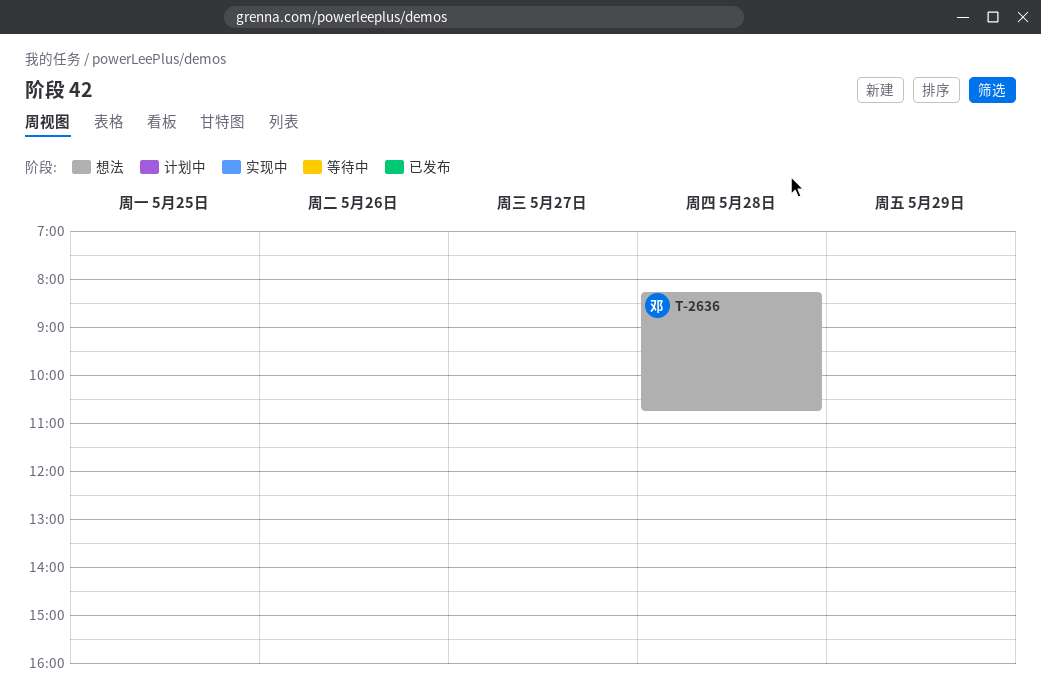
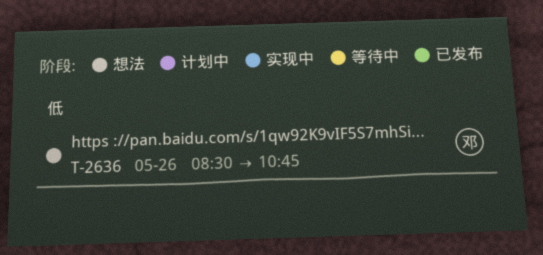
T-2636, day: May 28 -> May 26
T-2636, begins: 08:15 -> 08:30

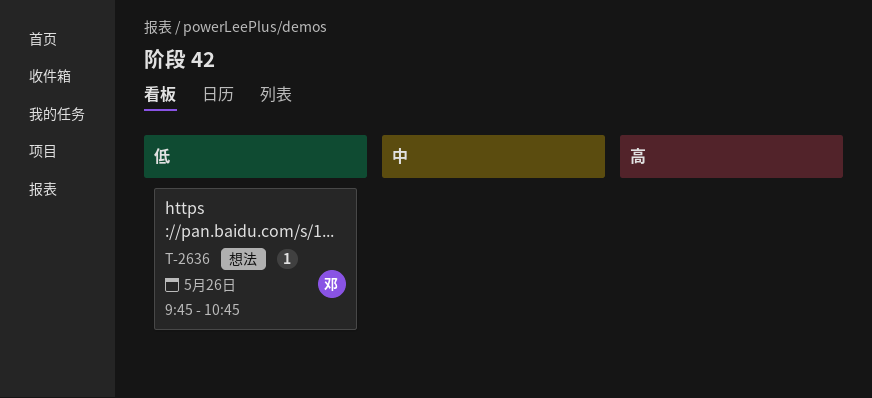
T-2636, begins: 08:30 -> 09:45

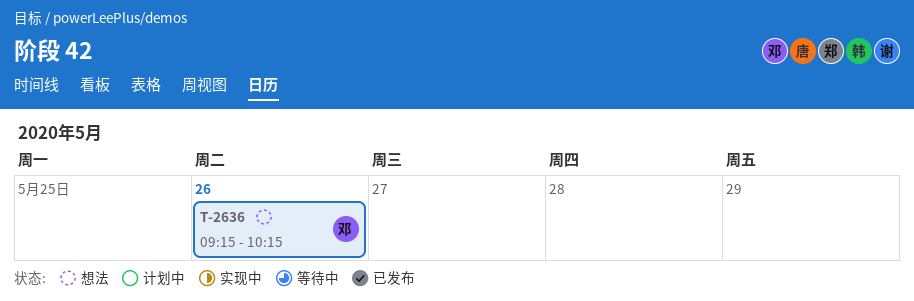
T-2636, begins: 09:45 -> 09:15
T-2636, ends: 10:45 -> 10:15

